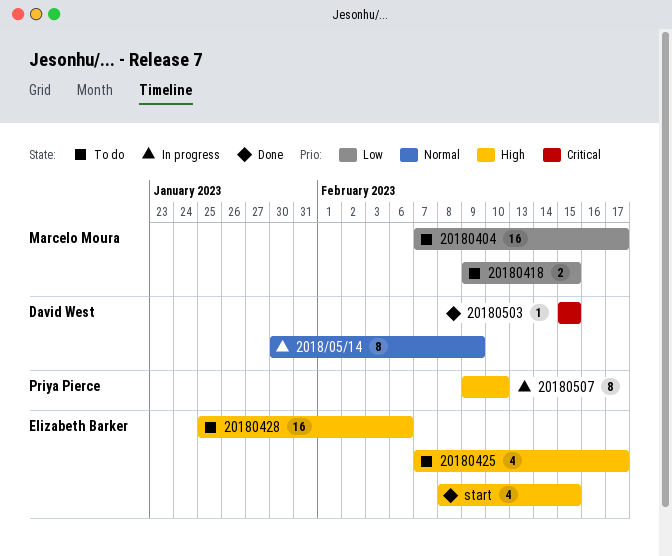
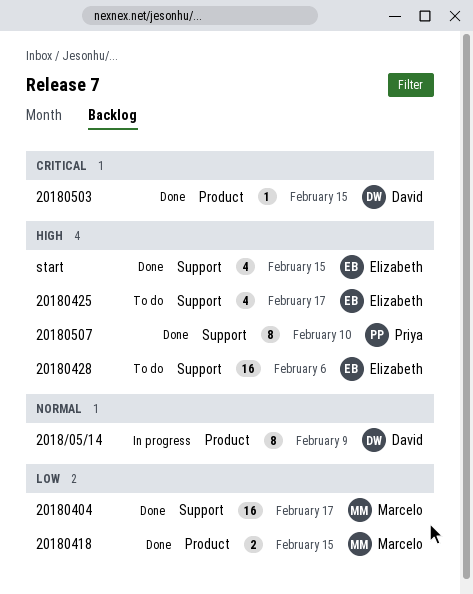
20180404, status: To do -> Done
20180418, status: To do -> Done
20180507, status: In progress -> Done

